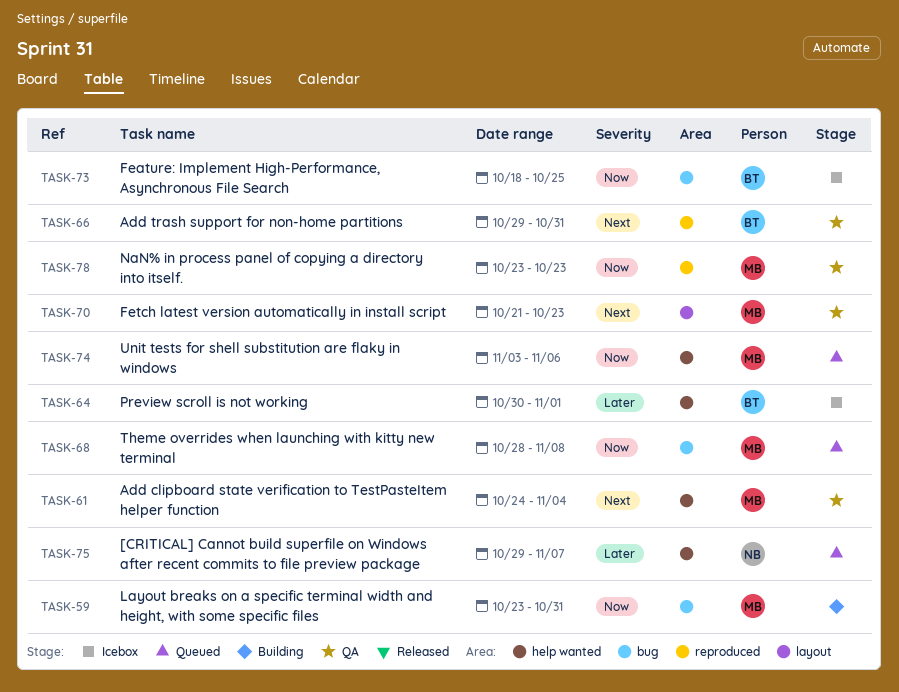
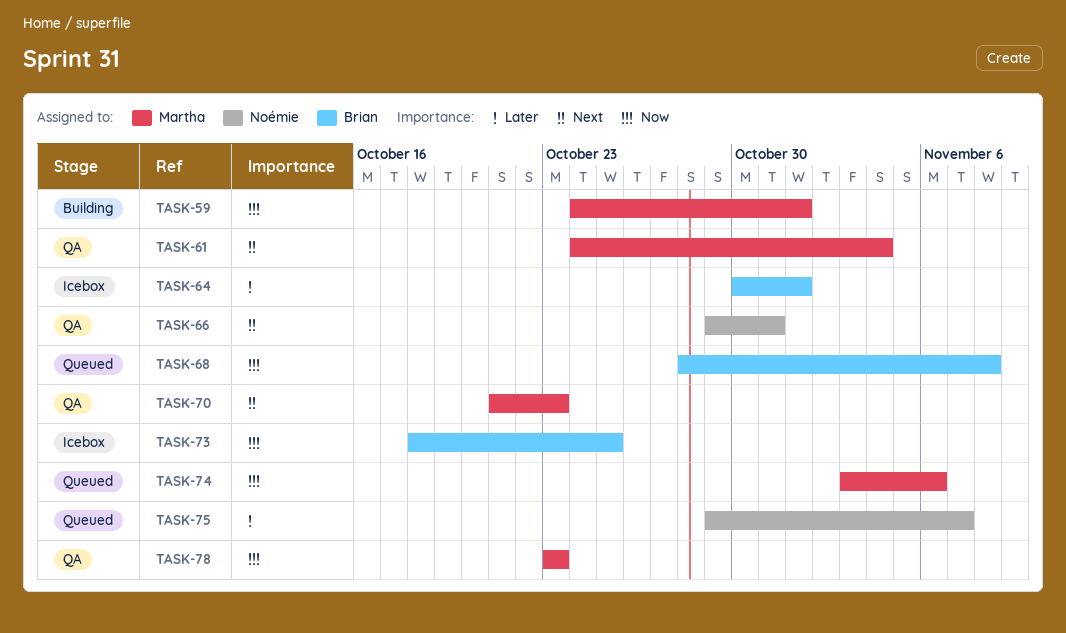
TASK-59, start: Oct 23 -> Oct 24
TASK-59, due: Oct 31 -> Nov 1
TASK-66, owner: Brian -> Noémie
TASK-68, owner: Martha -> Brian

